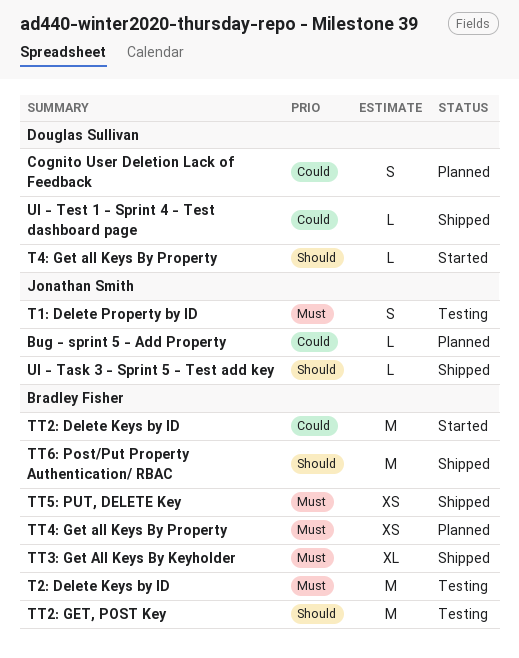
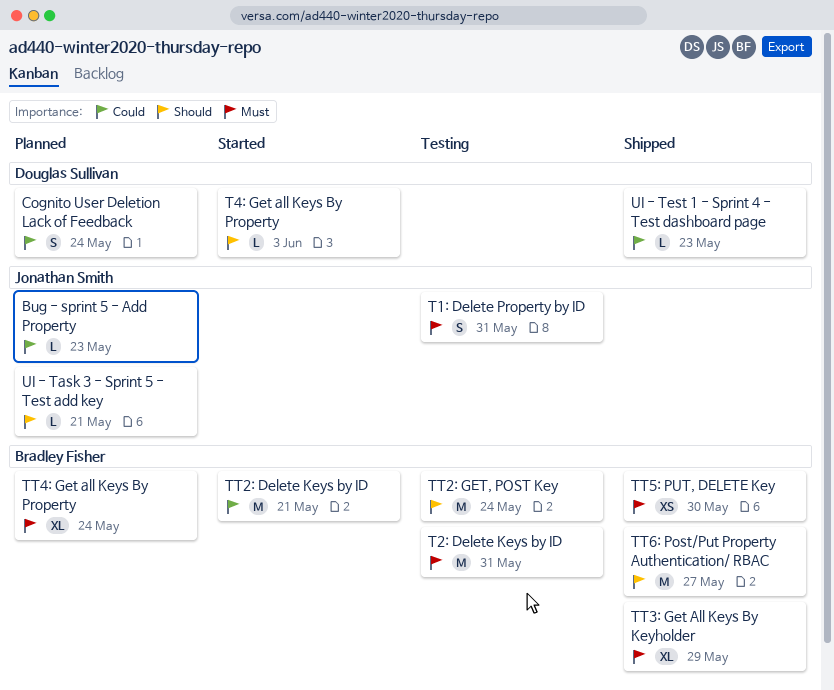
TT4: Get all Keys By Property, estimate: XS -> XL
UI - Task 3 - Sprint 5 - Test add key, status: Shipped -> Planned

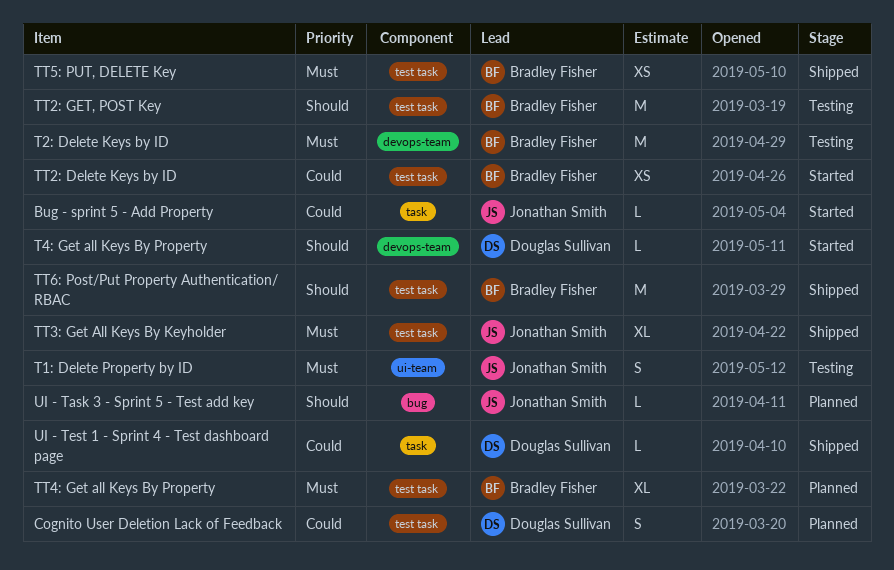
Bug - sprint 5 - Add Property, status: Planned -> Started
TT2: Delete Keys by ID, estimate: M -> XS
TT3: Get All Keys By Keyholder, owner: Bradley Fisher -> Jonathan Smith

